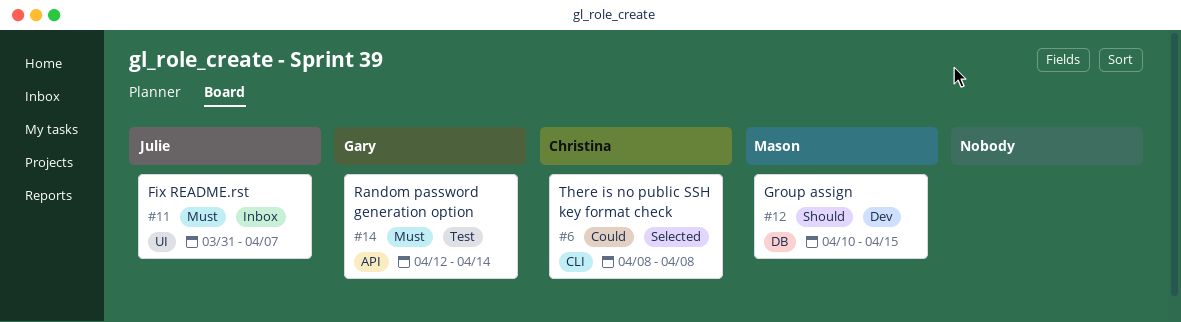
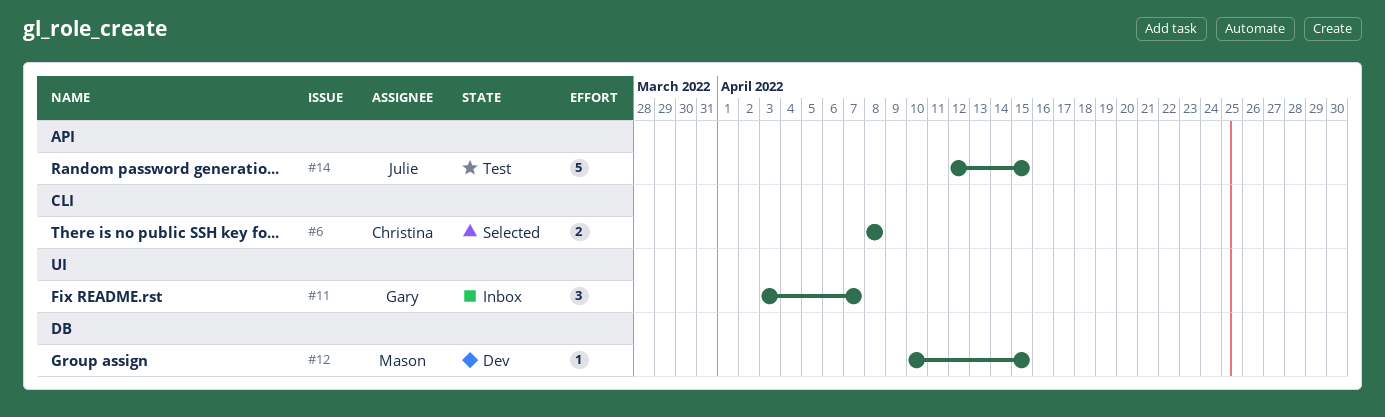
#11, owner: Julie -> Gary
#11, start: Mar 31 -> Apr 3
#14, owner: Gary -> Julie
#14, due: Apr 14 -> Apr 15

